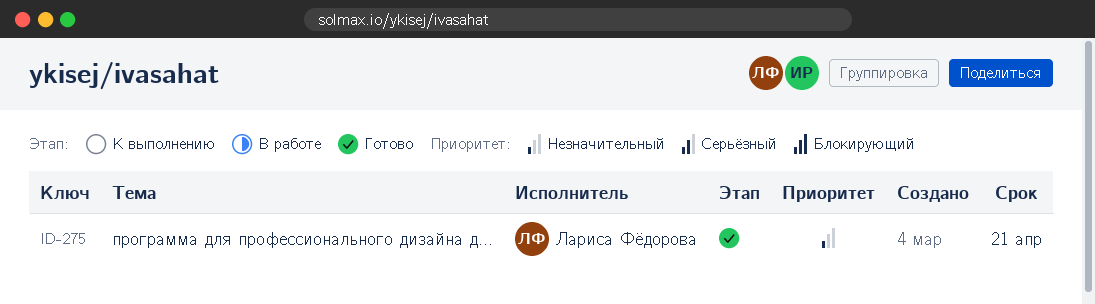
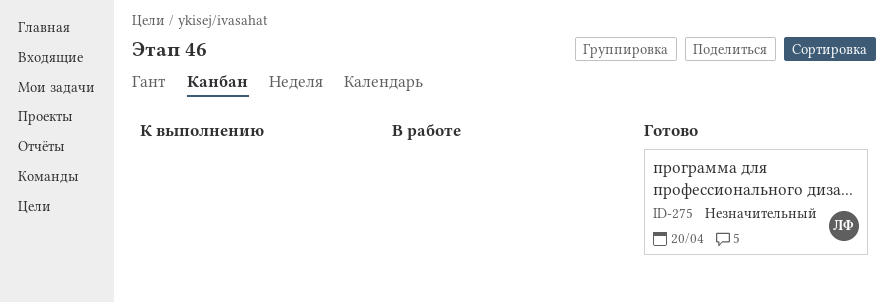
ID-275, due: Apr 21 -> Apr 20

